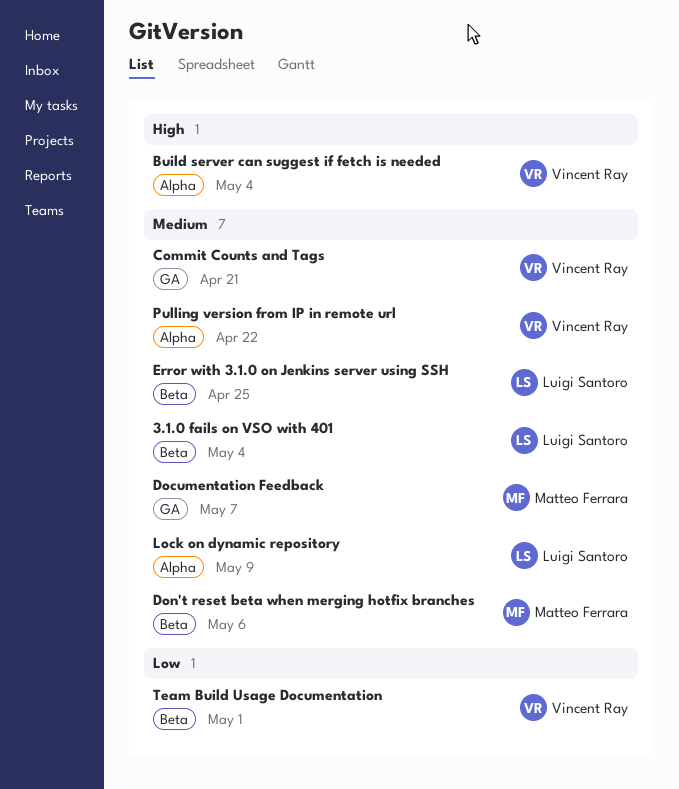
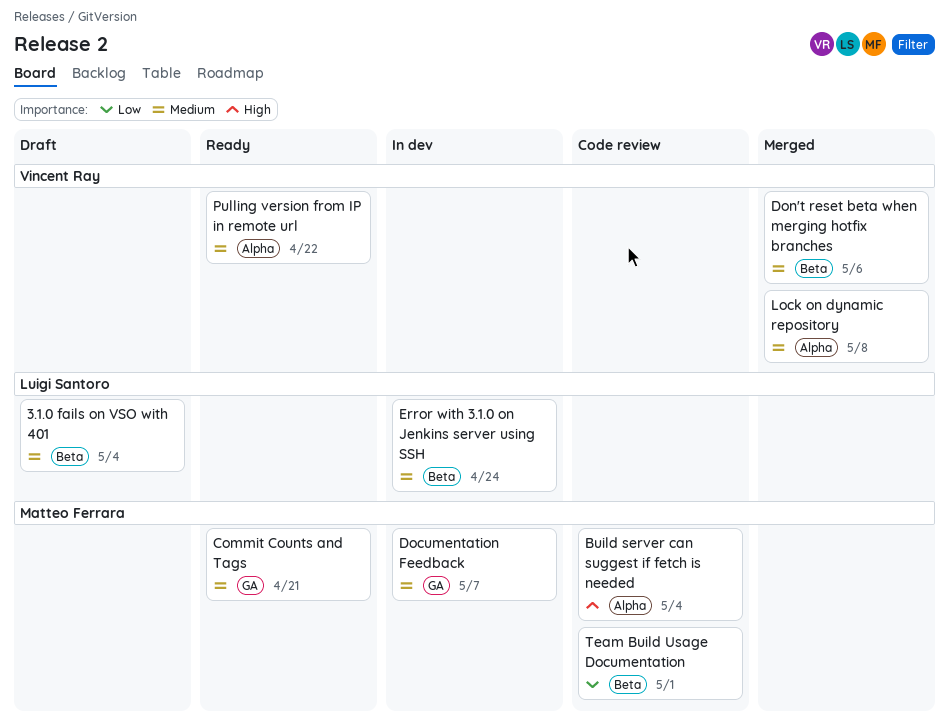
Build server can suggest if fetch is needed, owner: Vincent Ray -> Matteo Ferrara
Commit Counts and Tags, owner: Vincent Ray -> Matteo Ferrara
Don't reset beta when merging hotfix branches, owner: Matteo Ferrara -> Vincent Ray
Error with 3.1.0 on Jenkins server using SSH, due: Apr 25 -> Apr 24
Lock on dynamic repository, owner: Luigi Santoro -> Vincent Ray
Lock on dynamic repository, due: May 9 -> May 8
Team Build Usage Documentation, owner: Vincent Ray -> Matteo Ferrara

